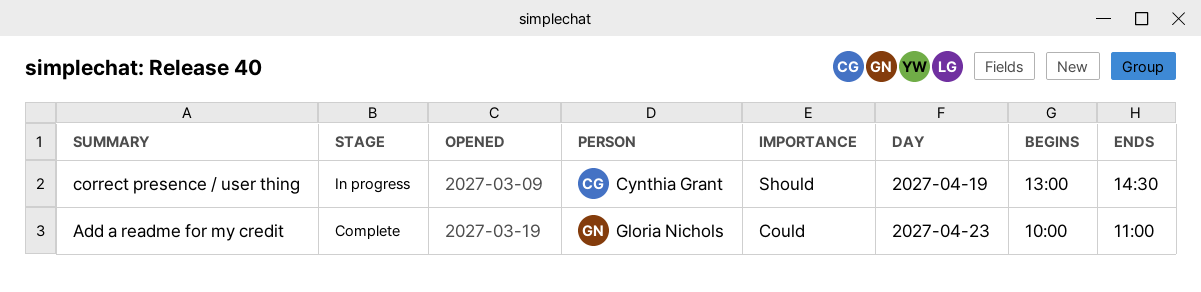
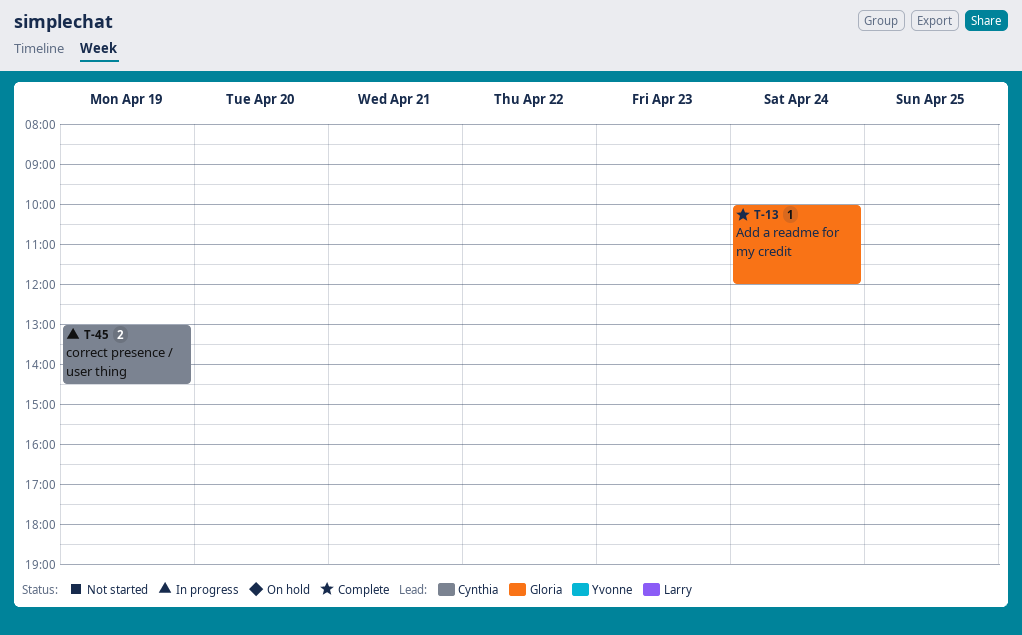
Add a readme for my credit, day: Apr 23 -> Apr 24
Add a readme for my credit, ends: 11:00 -> 12:00

